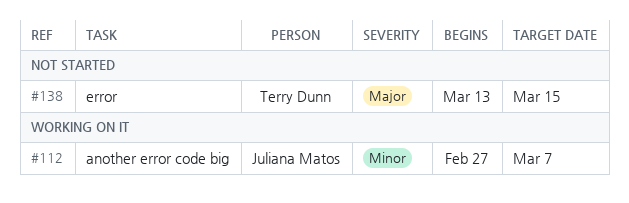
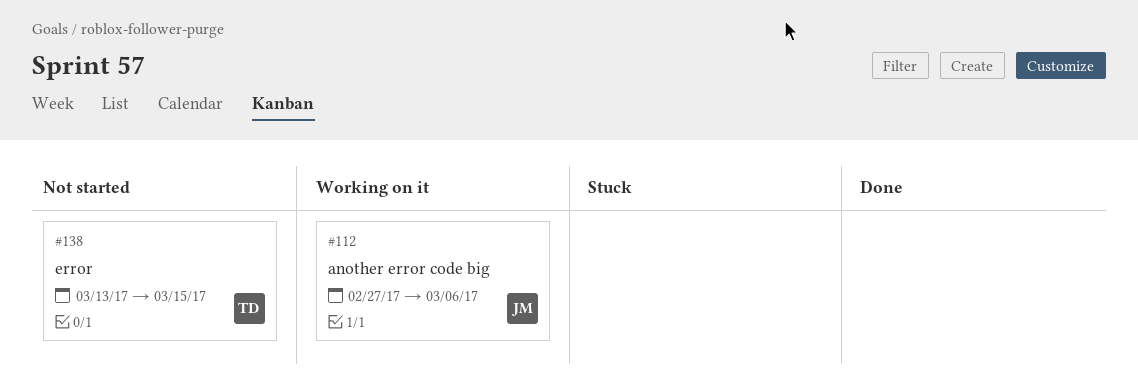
#112, due: Mar 7 -> Mar 6

